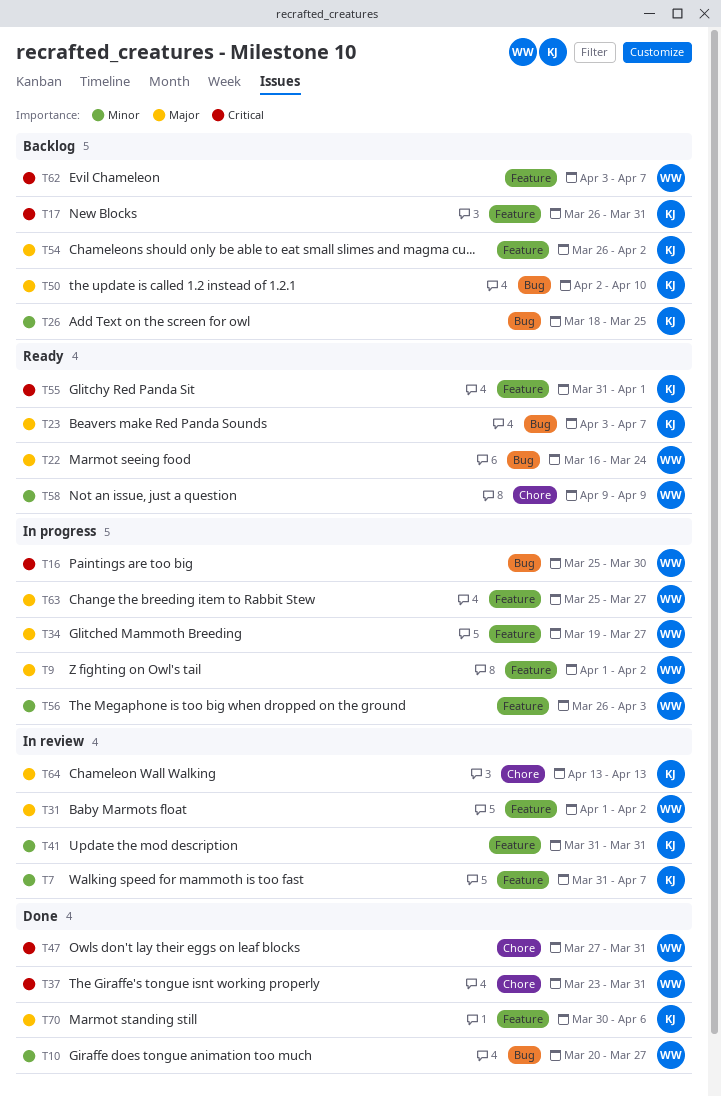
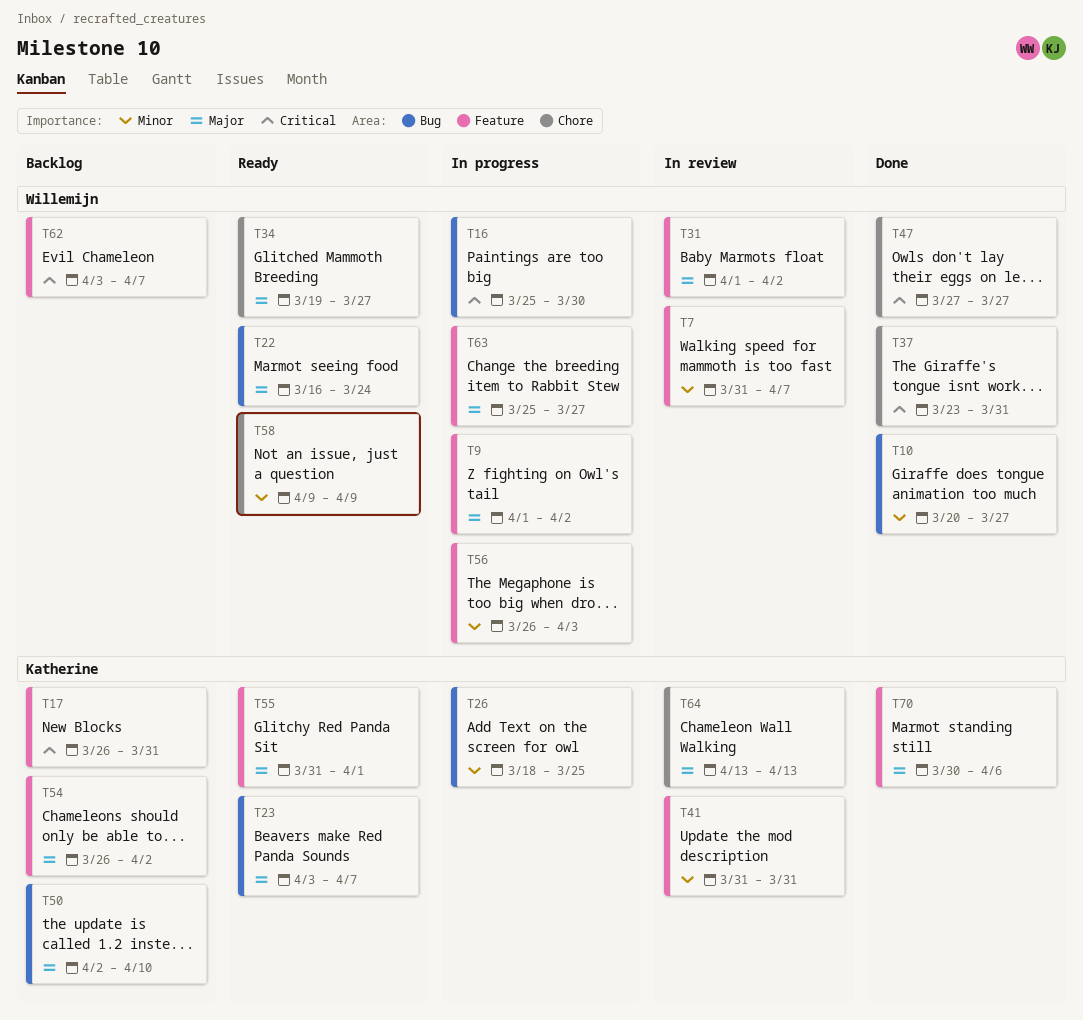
T7, owner: Katherine -> Willemijn
T26, status: Backlog -> In progress
T34, status: In progress -> Ready
T34, label: Feature -> Chore
T47, due: Mar 31 -> Mar 27
T55, priority: Critical -> Major

